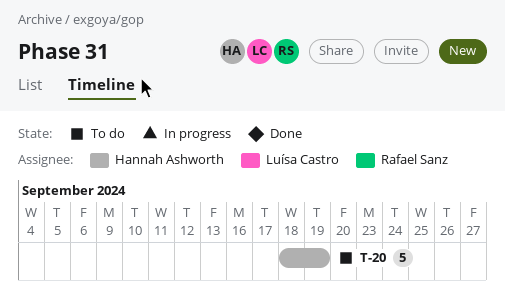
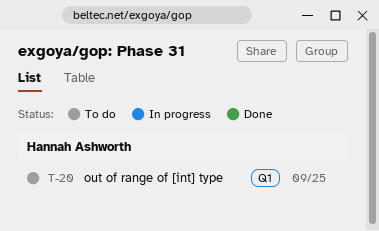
T-20, due: Sep 19 -> Sep 25

